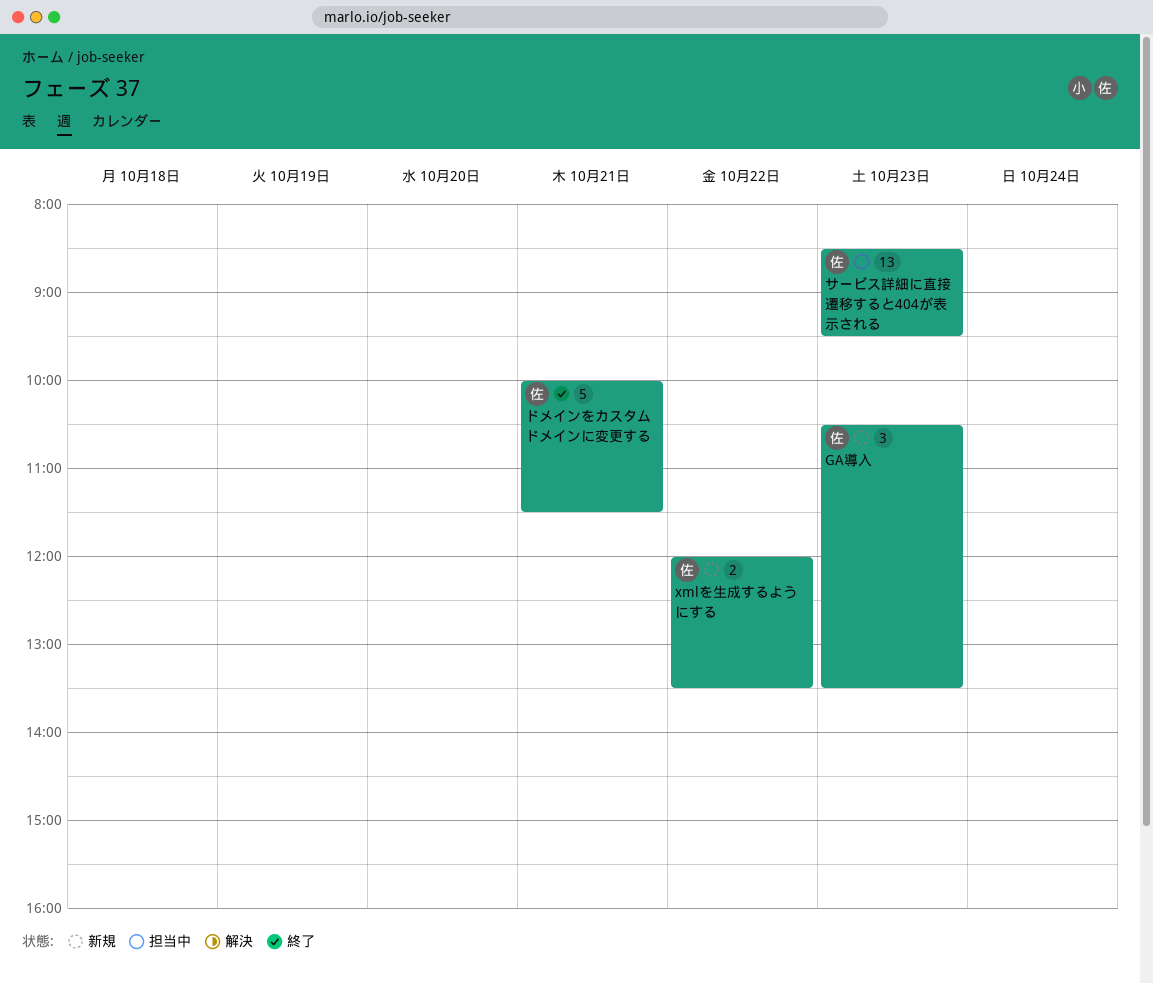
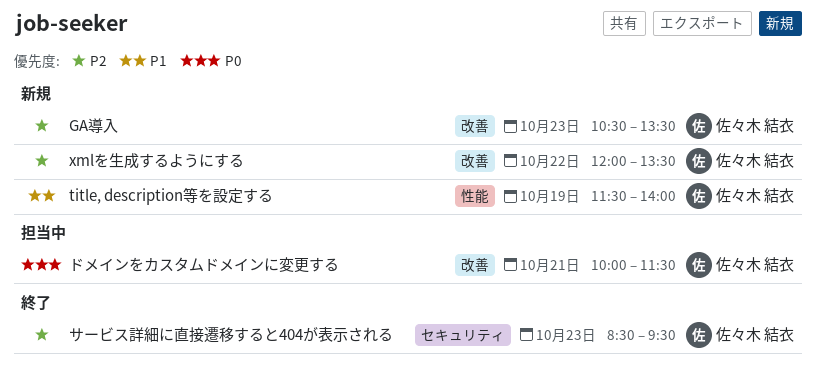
title, description等を設定する: none -> present
サービス詳細に直接遷移すると404が表示される, status: 担当中 -> 終了
ドメインをカスタムドメインに変更する, status: 終了 -> 担当中

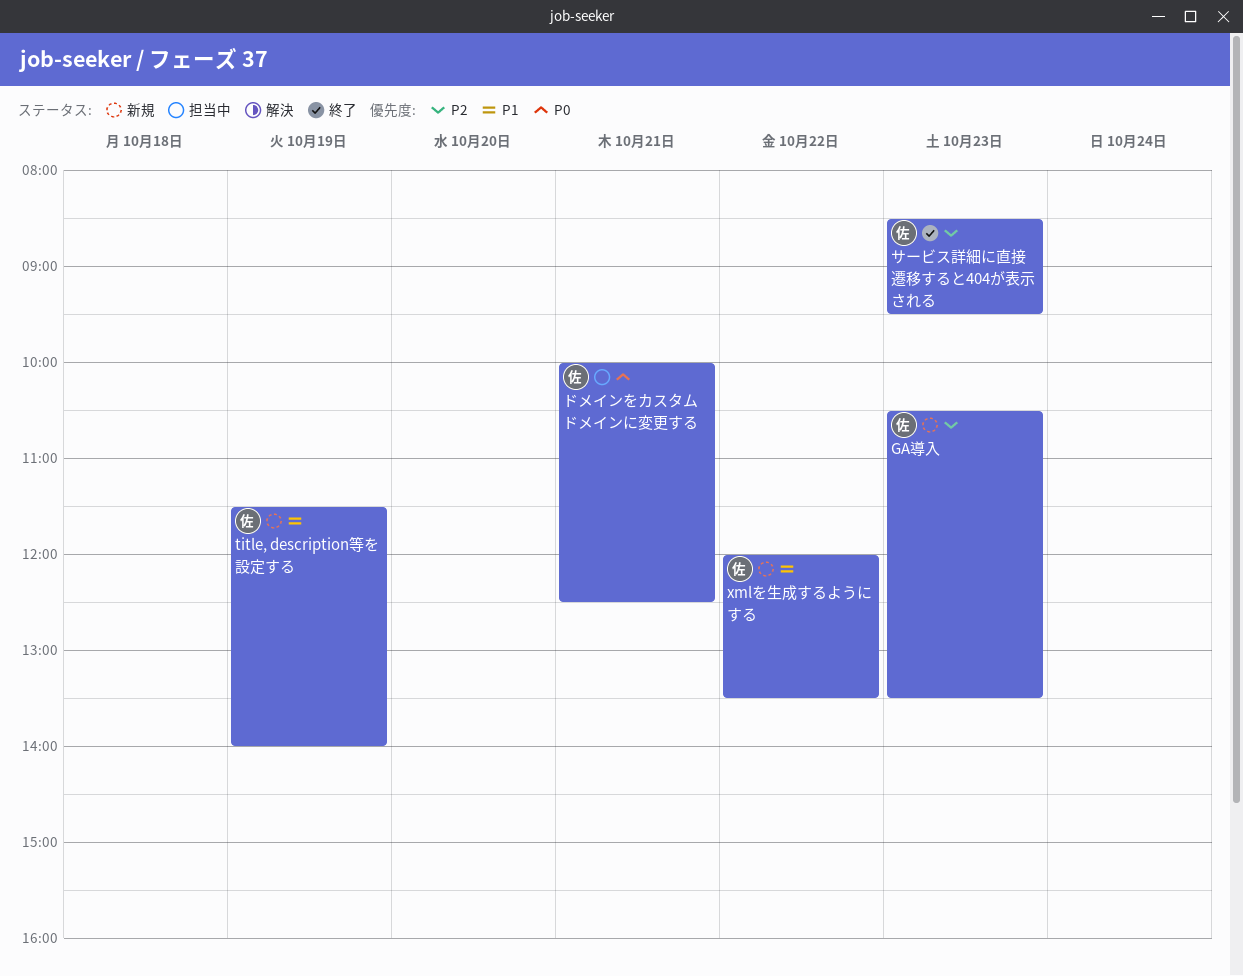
xmlを生成するようにする, priority: P2 -> P1
ドメインをカスタムドメインに変更する, ends: 11:30 -> 12:30

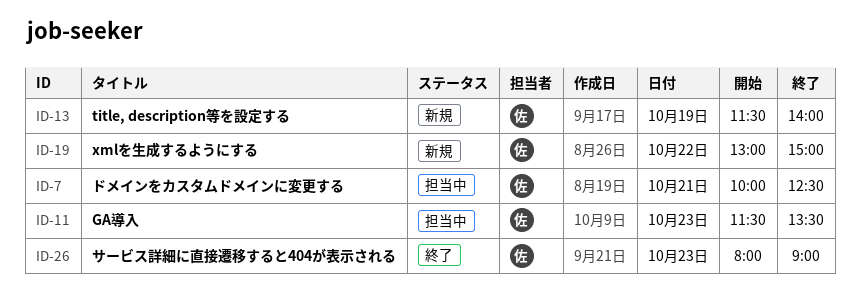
GA導入, status: 新規 -> 担当中
GA導入, begins: 10:30 -> 11:30
xmlを生成するようにする, begins: 12:00 -> 13:00
xmlを生成するようにする, ends: 13:30 -> 15:00
サービス詳細に直接遷移すると404が表示される, begins: 08:30 -> 08:00
サービス詳細に直接遷移すると404が表示される, ends: 09:30 -> 09:00

